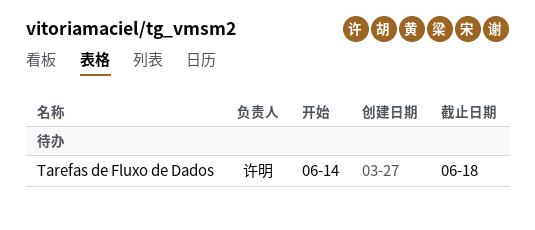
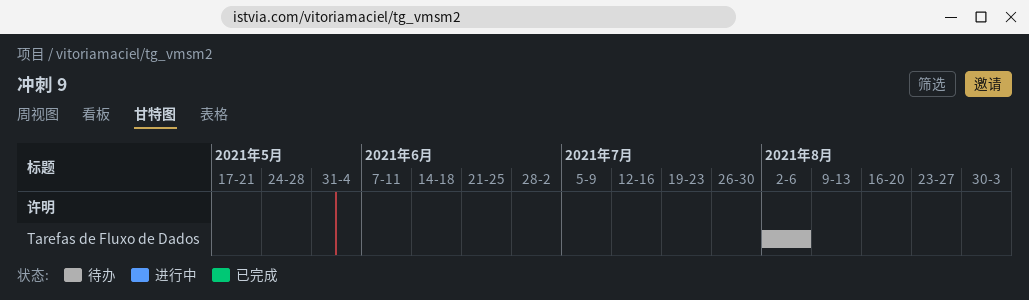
Tarefas de Fluxo de Dados, start: Jun 14 -> Aug 2
Tarefas de Fluxo de Dados, due: Jun 18 -> Aug 6

